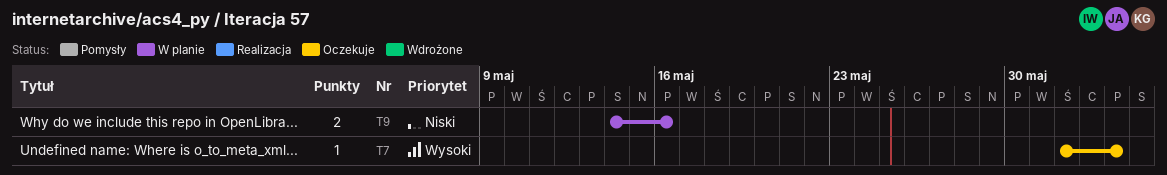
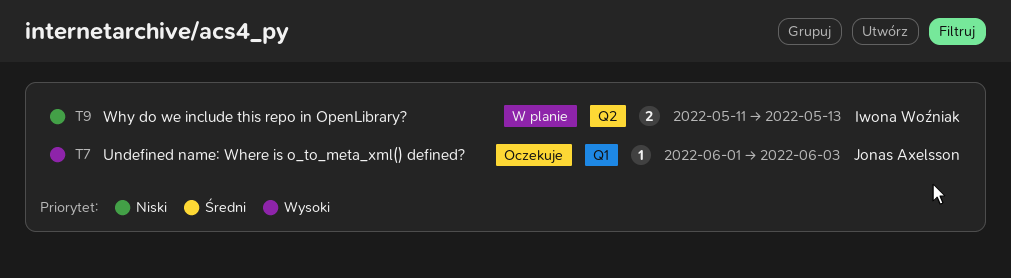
T9, start: May 14 -> May 11
T9, due: May 16 -> May 13

